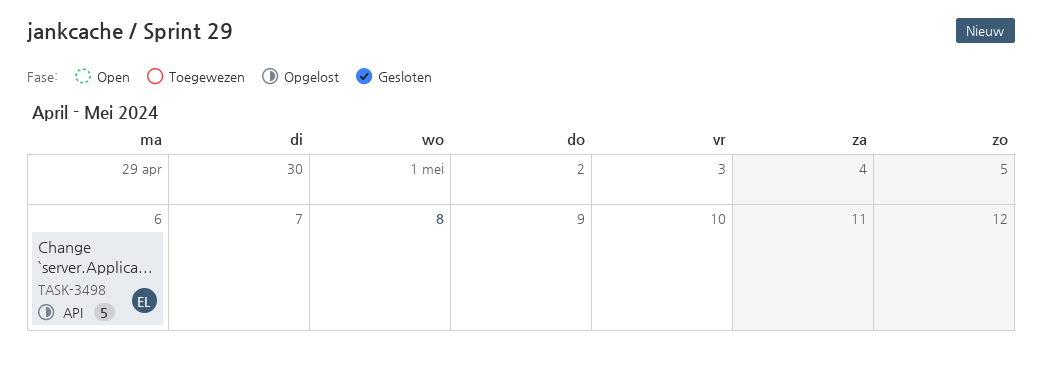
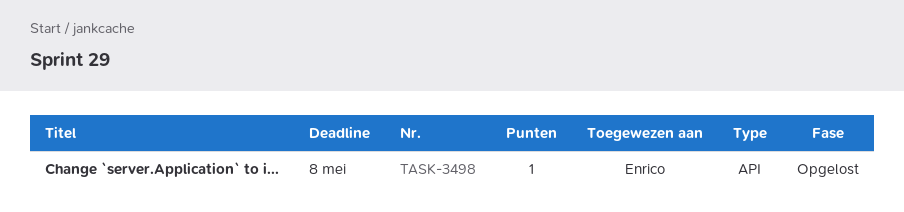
TASK-3498, estimate: 5 -> 1
TASK-3498, due: May 6 -> May 8

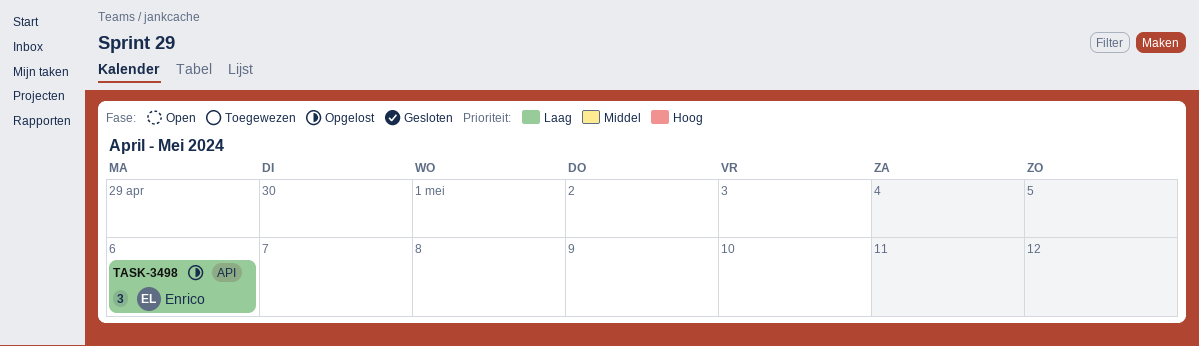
TASK-3498, estimate: 1 -> 3
TASK-3498, due: May 8 -> May 6

